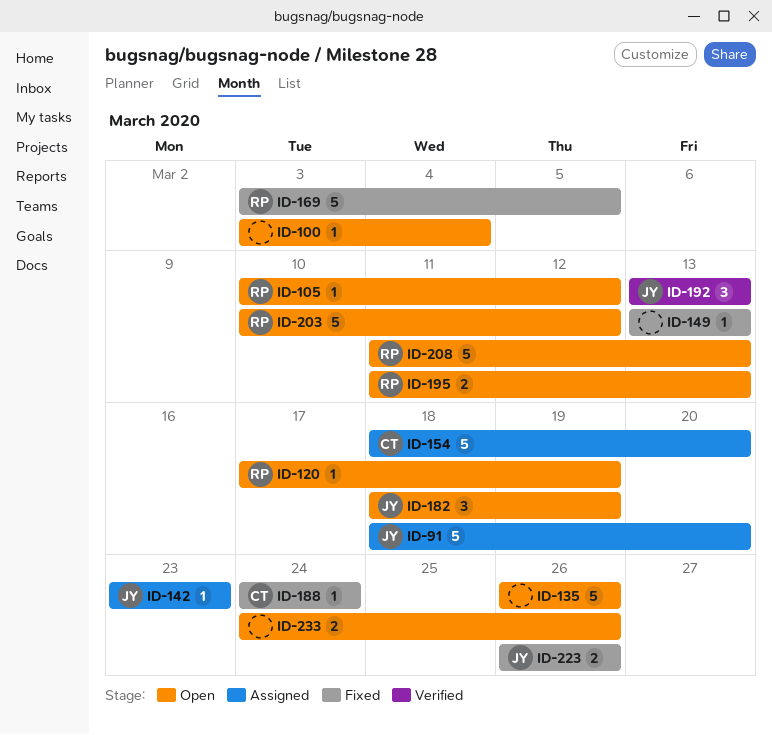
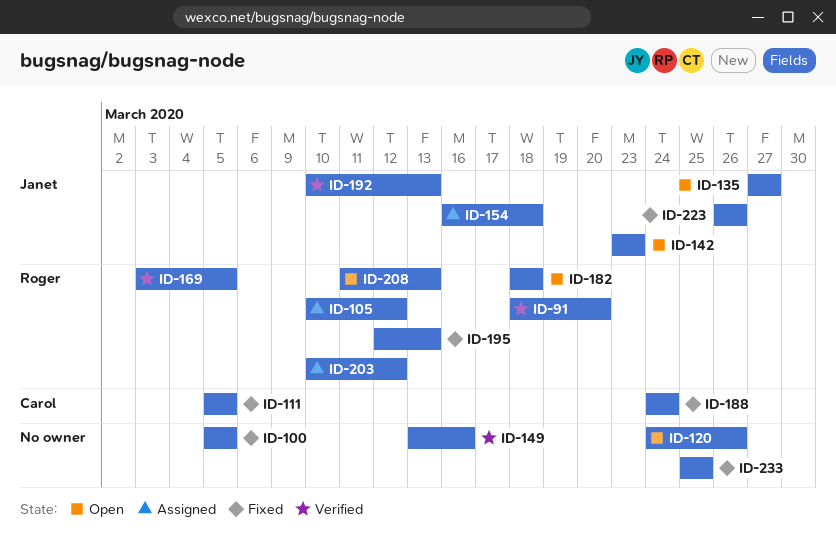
ID-91, status: Assigned -> Verified
ID-91, owner: Janet -> Roger
ID-100, status: Open -> Fixed
ID-100, start: Mar 3 -> Mar 5
ID-100, due: Mar 4 -> Mar 5
ID-105, status: Open -> Assigned
ID-111: none -> present
ID-120, owner: Roger -> none
ID-120, start: Mar 17 -> Mar 24
ID-120, due: Mar 19 -> Mar 26
ID-135, owner: none -> Janet
ID-135, start: Mar 26 -> Mar 27
ID-135, due: Mar 26 -> Mar 27
ID-142, status: Assigned -> Open
ID-149, status: Fixed -> Verified
ID-149, due: Mar 13 -> Mar 16
ID-154, owner: Carol -> Janet
ID-154, start: Mar 18 -> Mar 16
ID-154, due: Mar 20 -> Mar 18
ID-169, status: Fixed -> Verified
ID-182, owner: Janet -> Roger
ID-182, due: Mar 19 -> Mar 18
ID-192, start: Mar 13 -> Mar 10
ID-195, status: Open -> Fixed
ID-195, start: Mar 11 -> Mar 12
ID-203, status: Open -> Assigned
ID-233, status: Open -> Fixed
ID-233, start: Mar 24 -> Mar 25
ID-233, due: Mar 26 -> Mar 25

